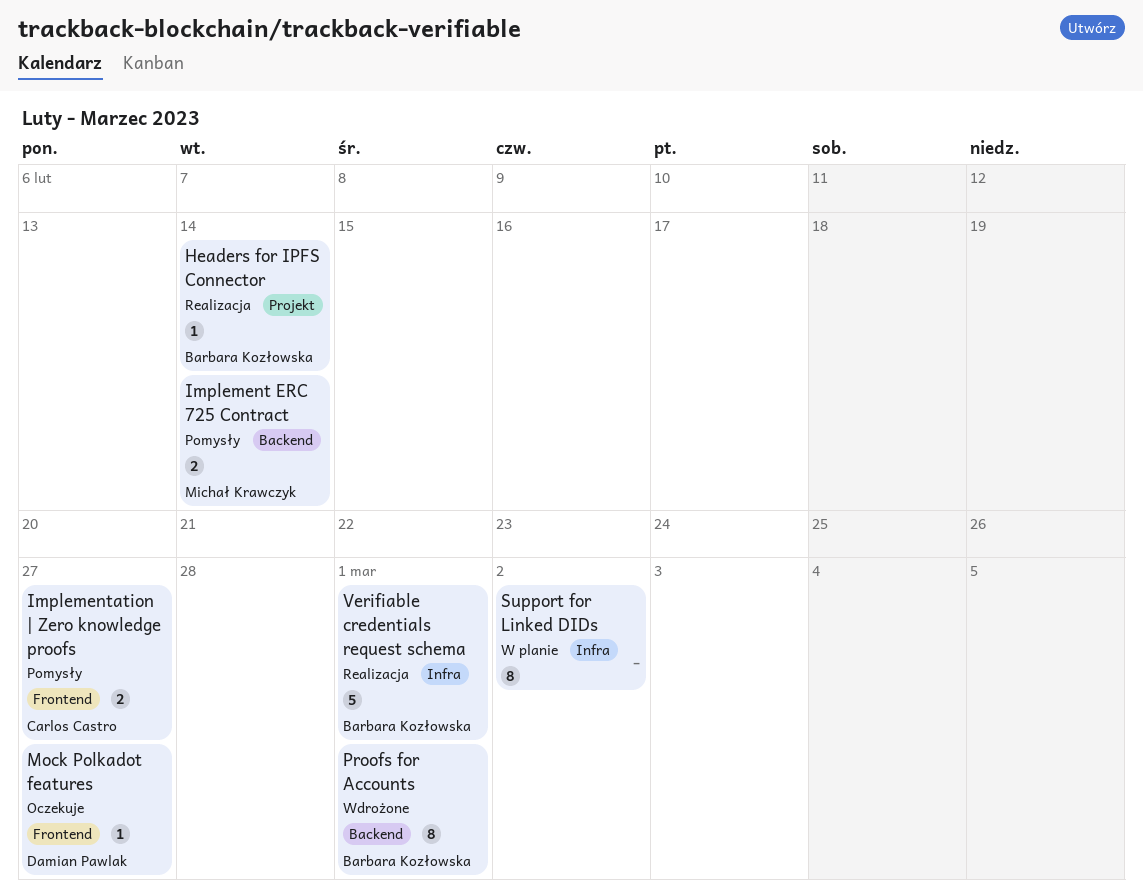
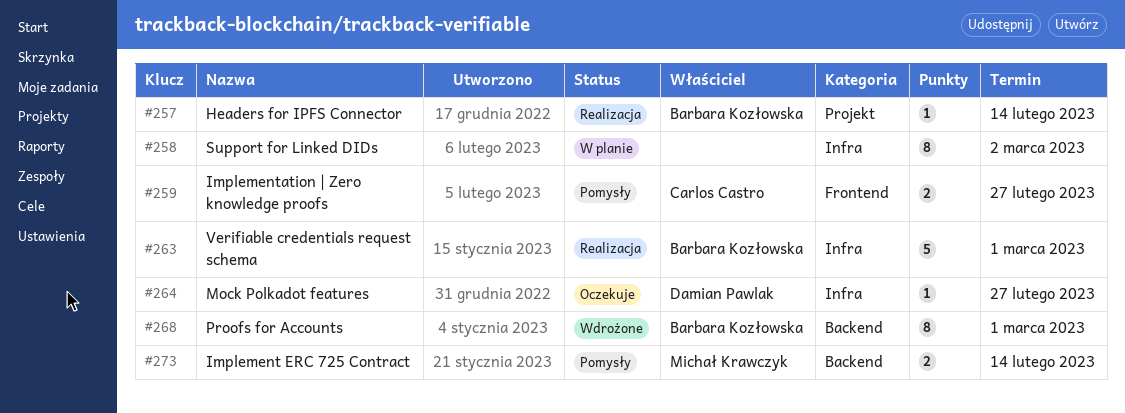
Mock Polkadot features, label: Frontend -> Infra

